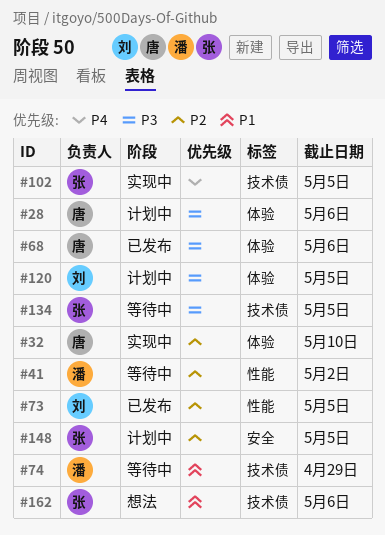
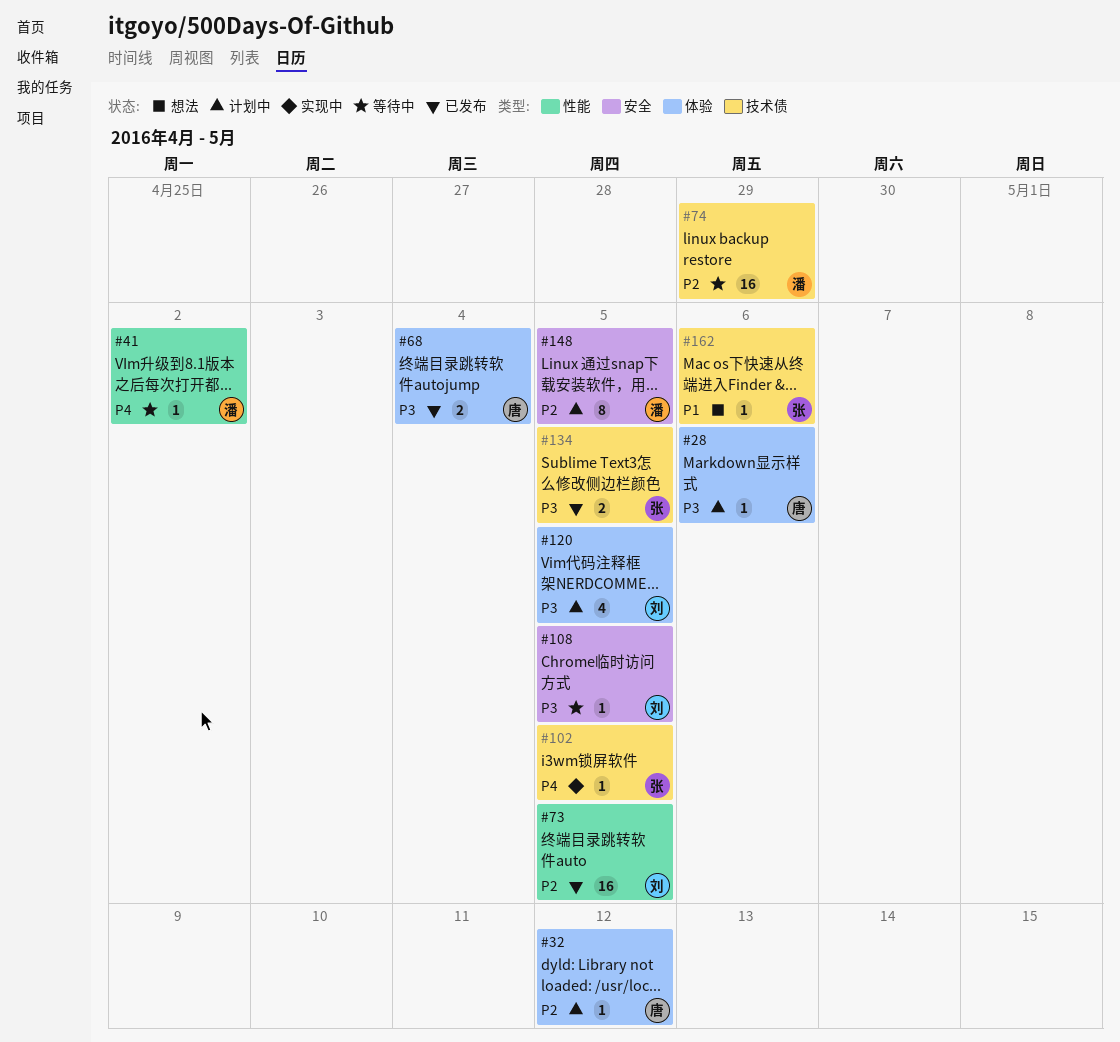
#32, status: 实现中 -> 计划中
#32, due: May 10 -> May 12
#41, priority: P2 -> P4
#68, due: May 6 -> May 4
#74, priority: P1 -> P2
#108: none -> present
#134, status: 等待中 -> 已发布
#148, owner: 张 -> 潘

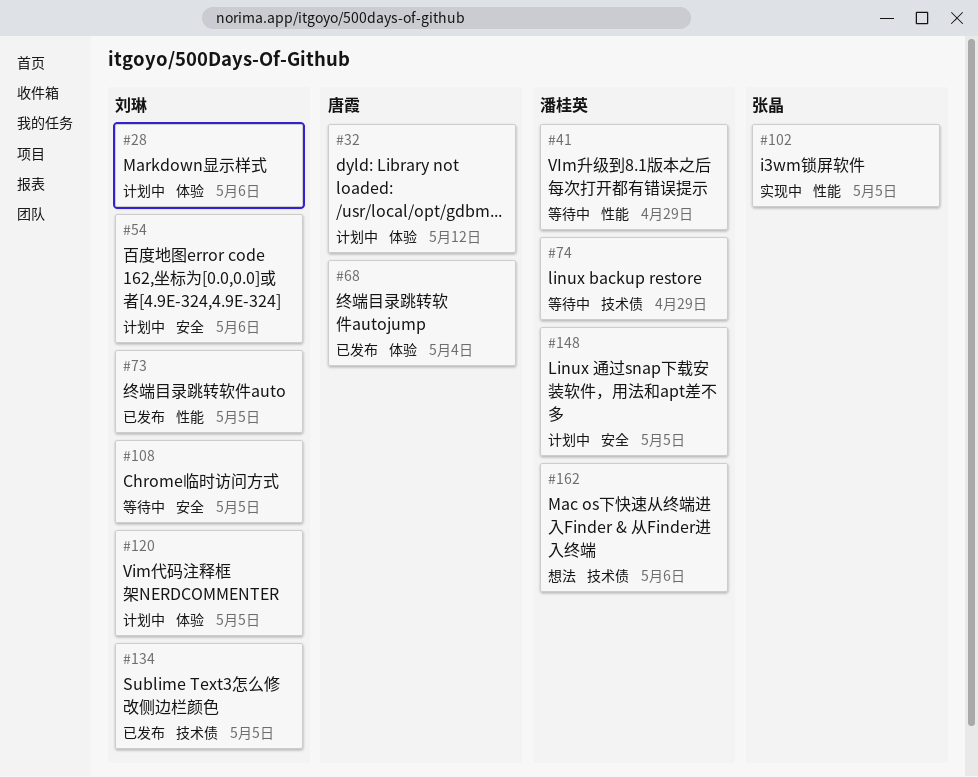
#28, owner: 唐霞 -> 刘琳
#41, due: May 2 -> Apr 29
#54: none -> present
#102, label: 技术债 -> 性能
#134, owner: 张晶 -> 刘琳
#162, owner: 张晶 -> 潘桂英

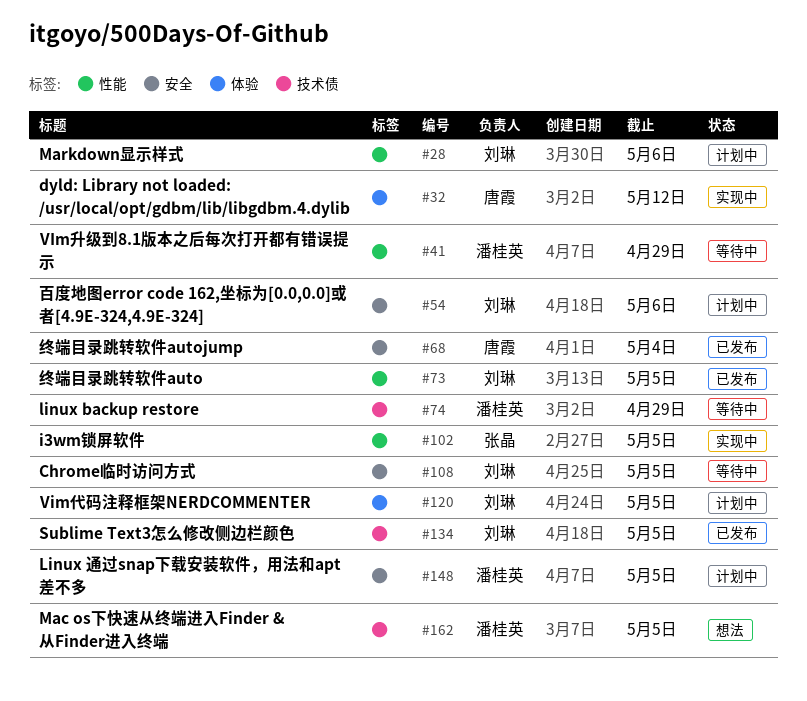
#28, label: 体验 -> 性能
#32, status: 计划中 -> 实现中
#68, label: 体验 -> 安全
#162, due: May 6 -> May 5

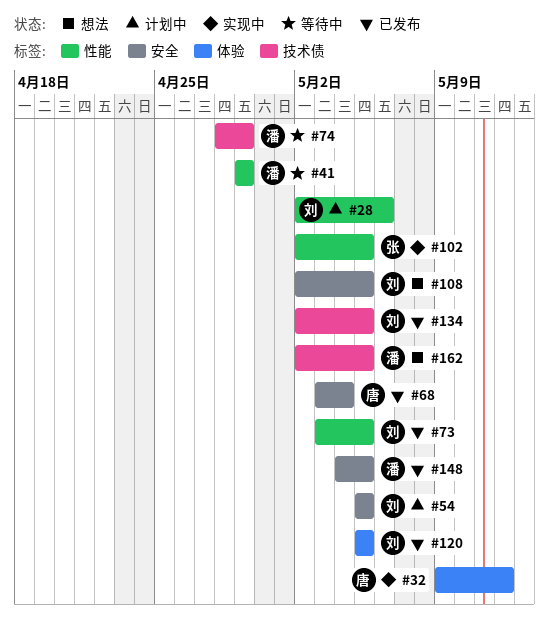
#54, due: May 6 -> May 5
#108, status: 等待中 -> 想法
#120, status: 计划中 -> 已发布
#148, status: 计划中 -> 已发布

